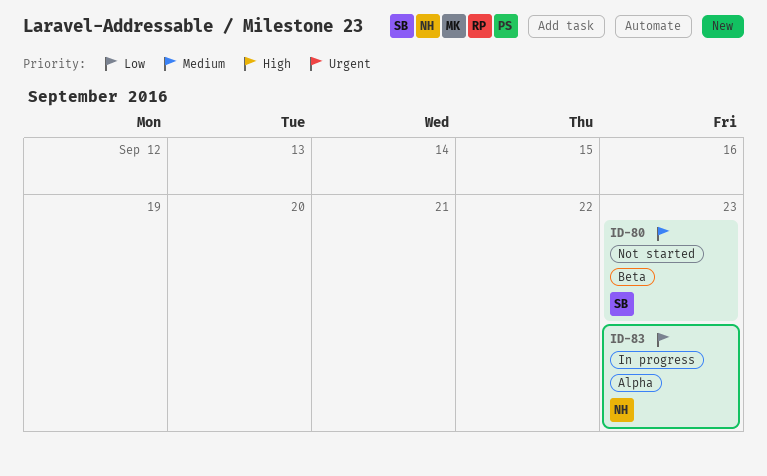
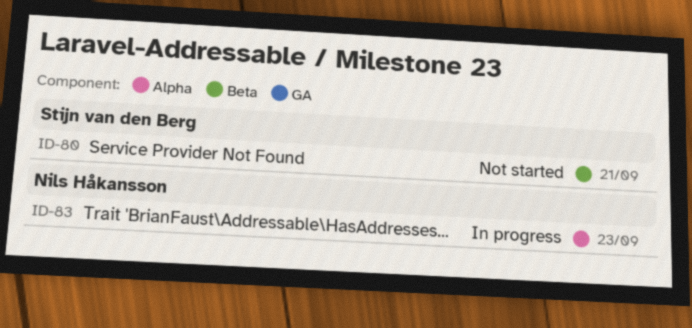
ID-80, due: Sep 23 -> Sep 21

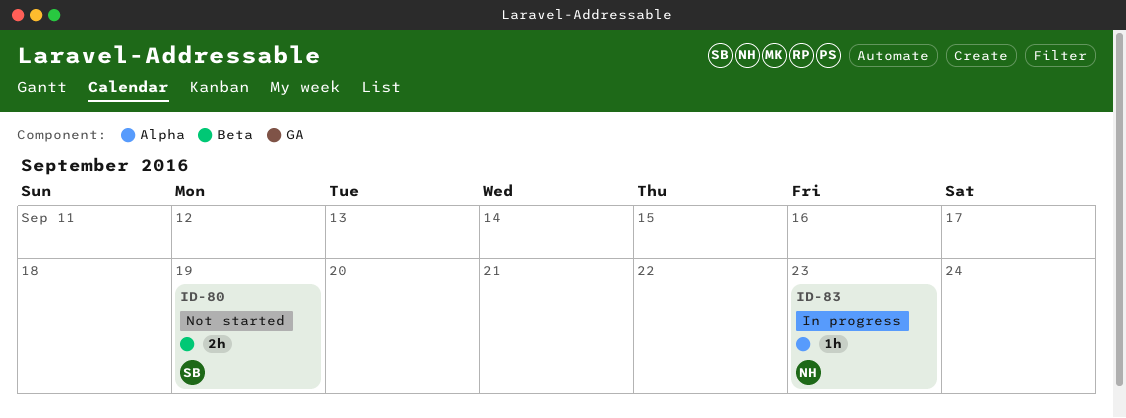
ID-80, due: Sep 21 -> Sep 19

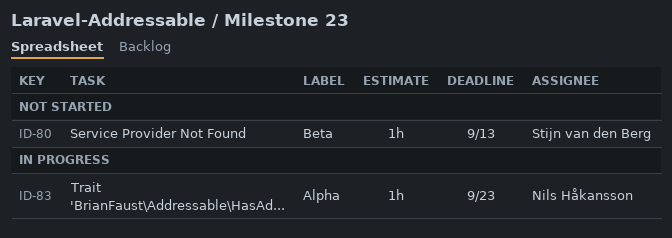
ID-80, estimate: 2h -> 1h
ID-80, due: Sep 19 -> Sep 13

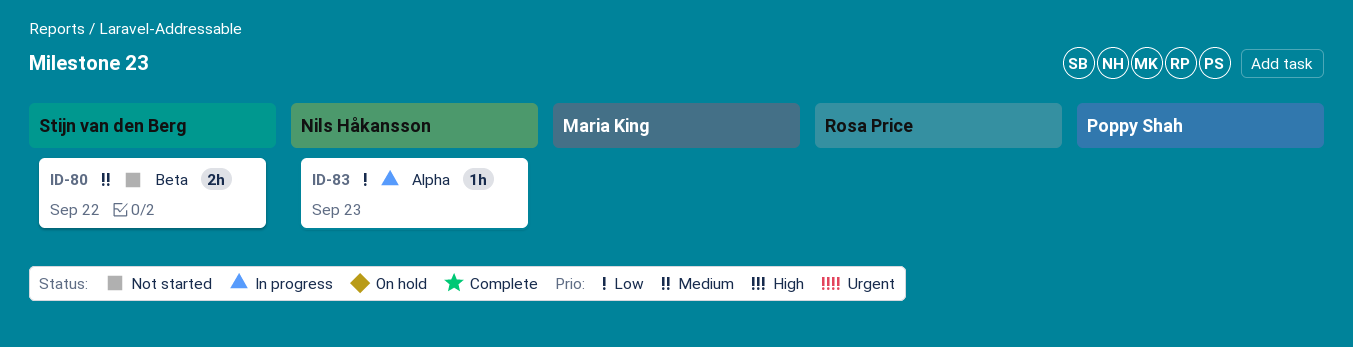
ID-80, estimate: 1h -> 2h
ID-80, due: Sep 13 -> Sep 22

